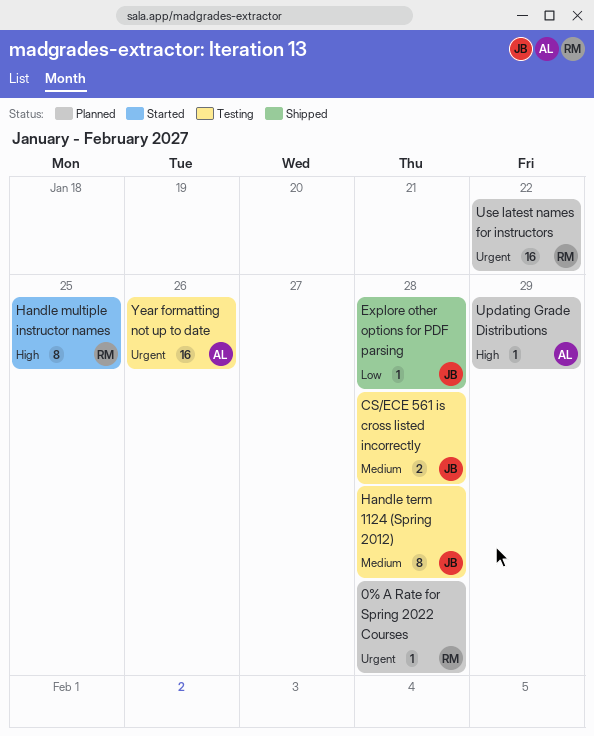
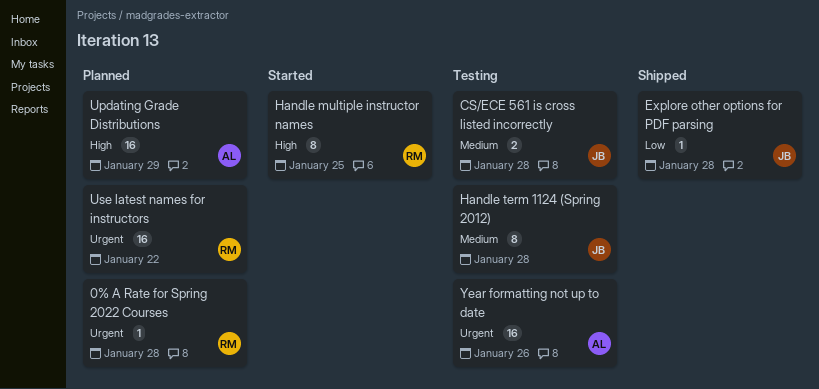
Updating Grade Distributions, estimate: 1 -> 16

